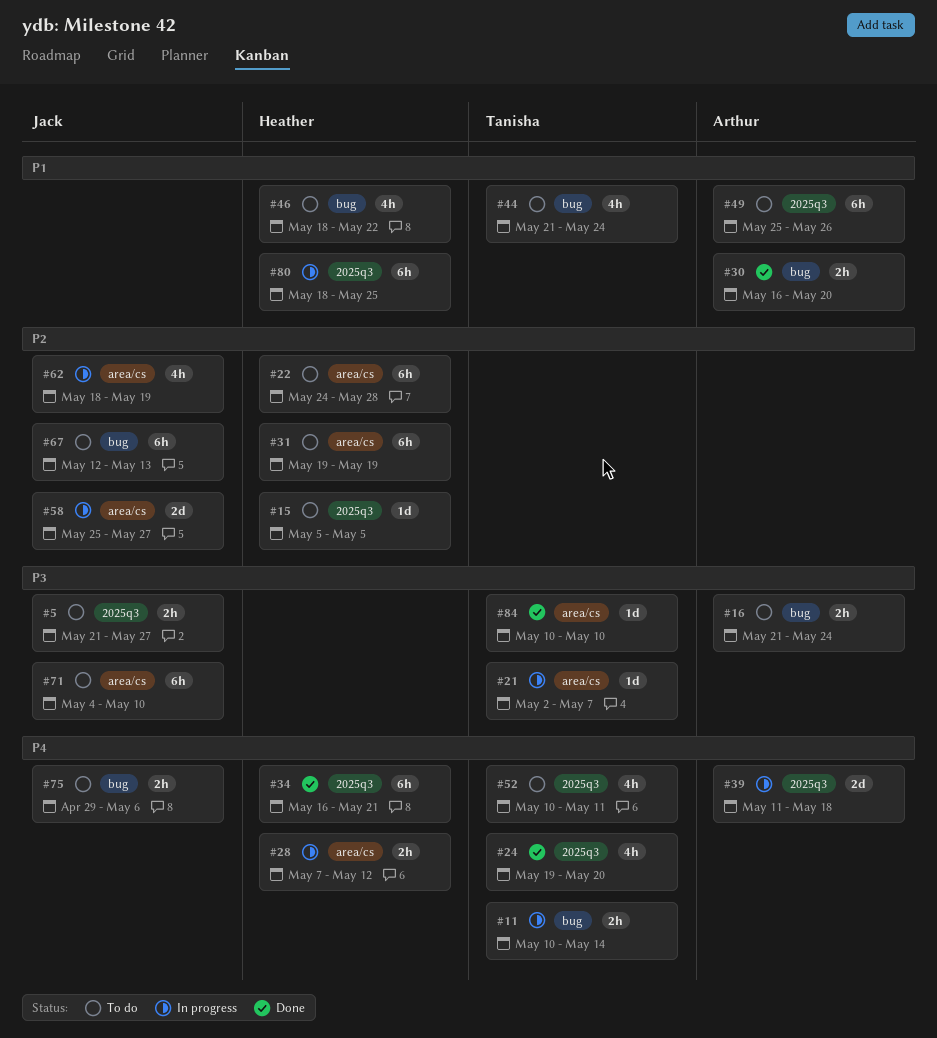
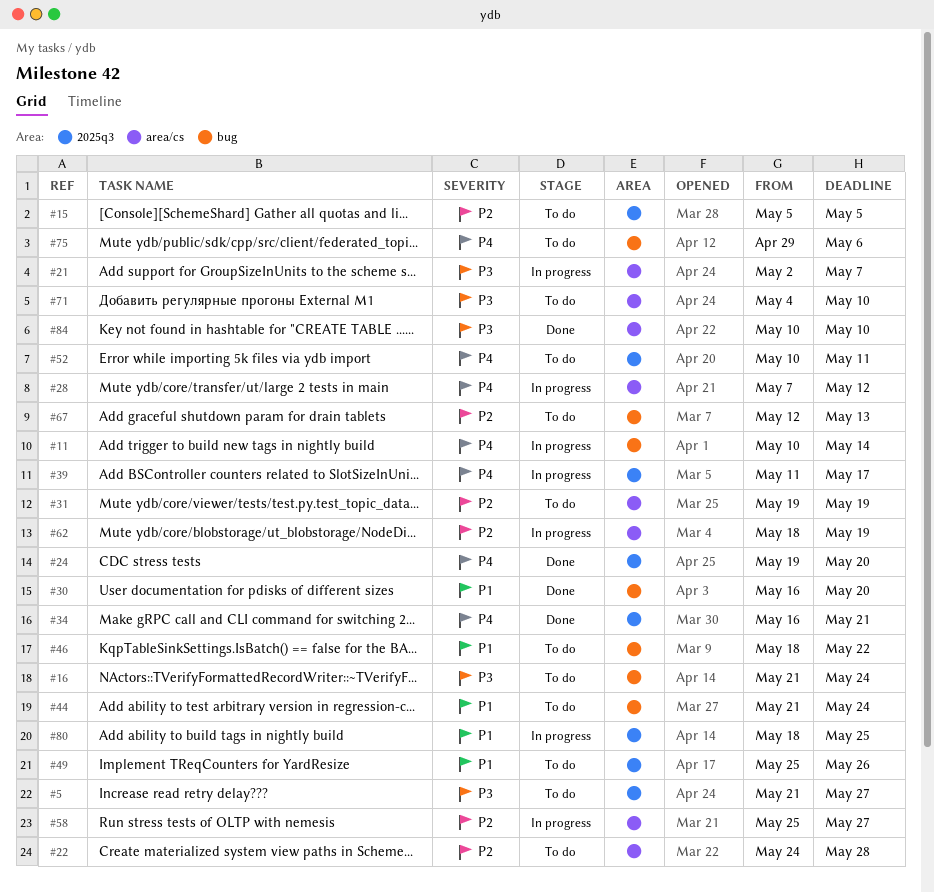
#39, due: May 18 -> May 17

